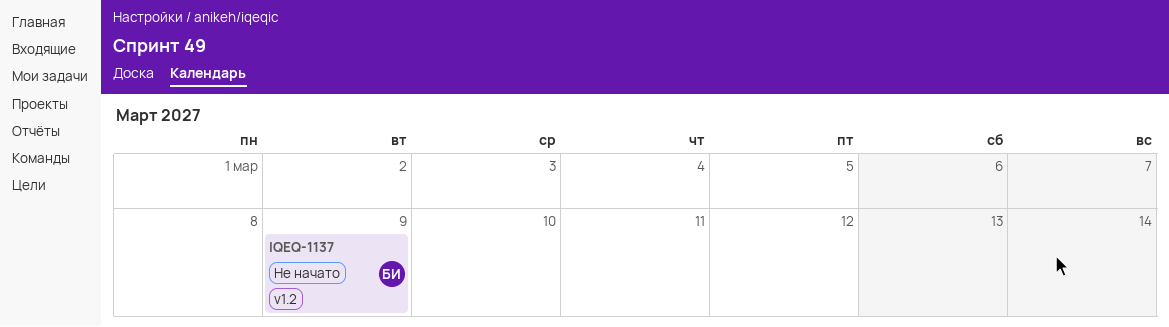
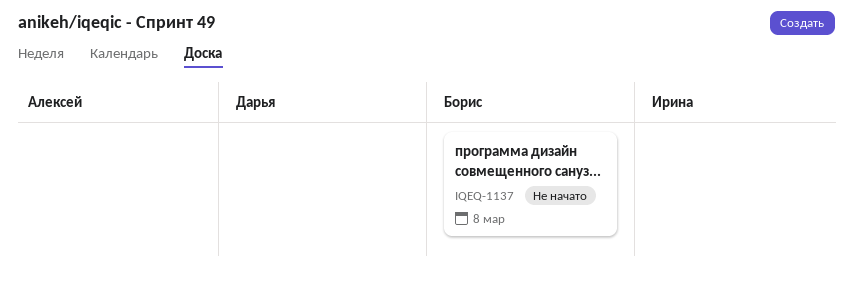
IQEQ-1137, due: Mar 9 -> Mar 8

